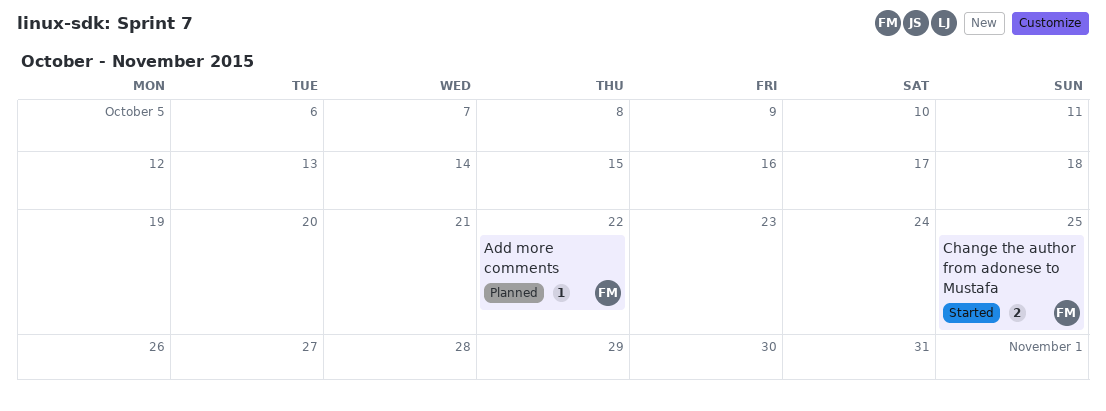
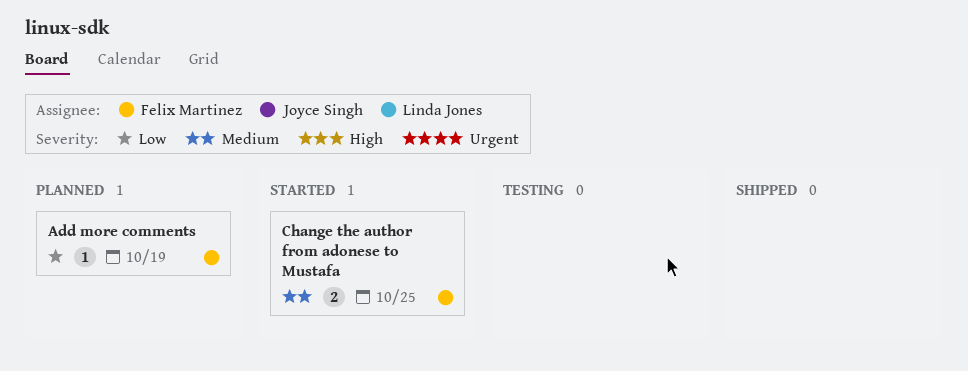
Add more comments, due: Oct 22 -> Oct 19

